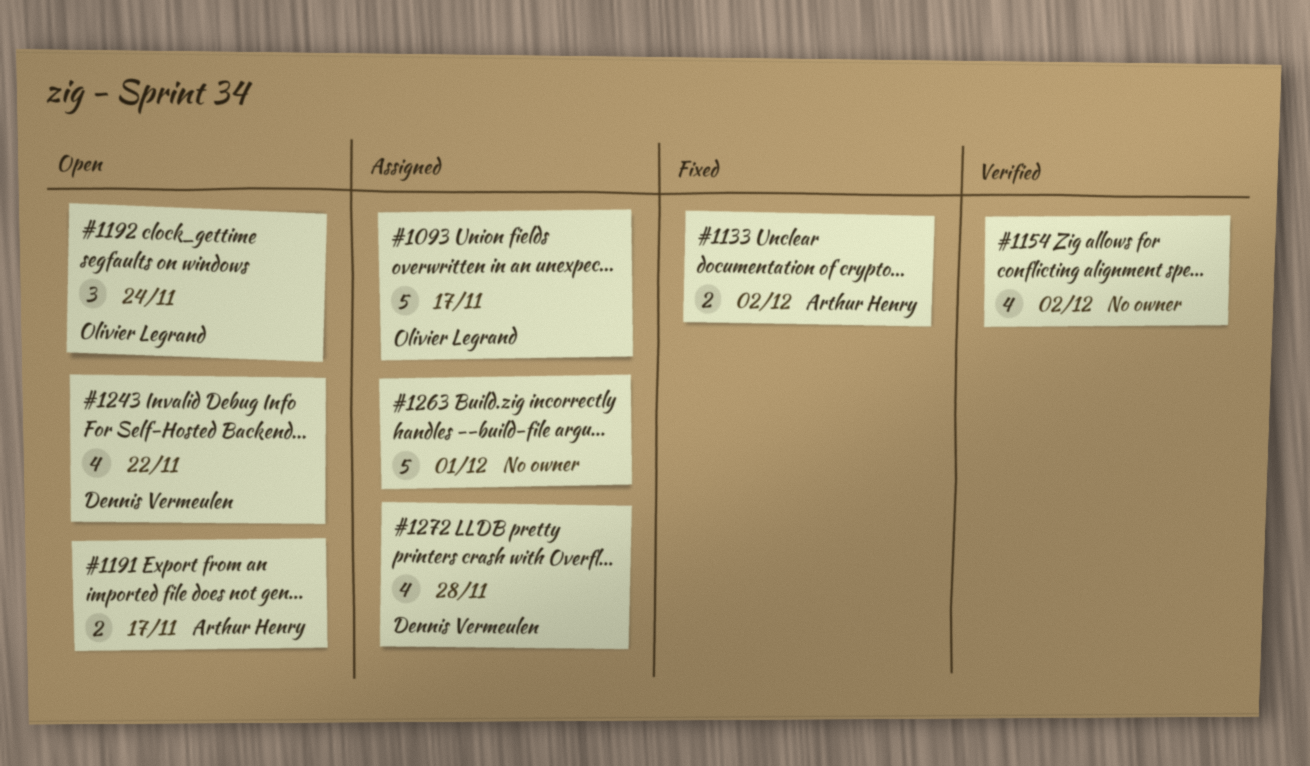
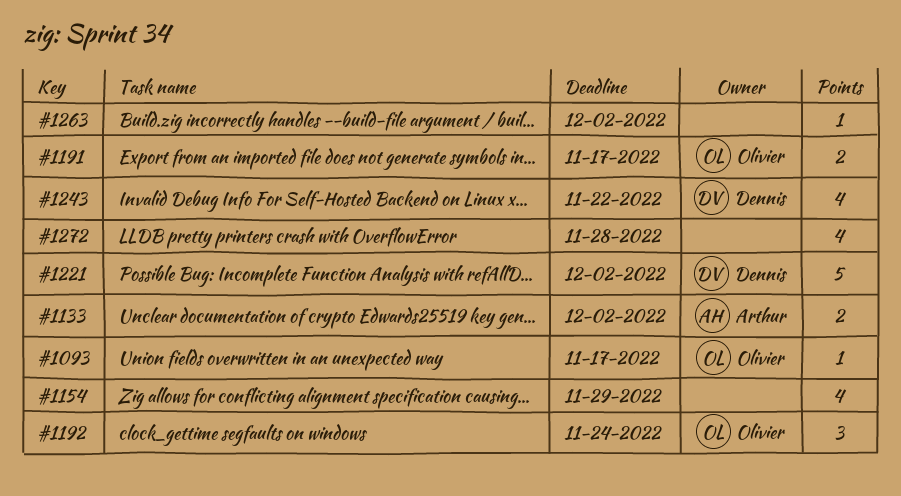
#1093, estimate: 5 -> 1
#1154, due: Dec 2 -> Nov 29
#1191, owner: Arthur Henry -> Olivier Legrand
#1221: none -> present
#1263, estimate: 5 -> 1
#1263, due: Dec 1 -> Dec 2
#1272, owner: Dennis Vermeulen -> none

